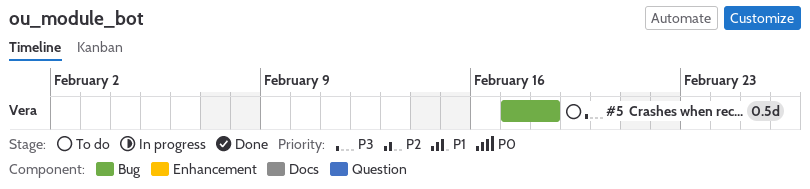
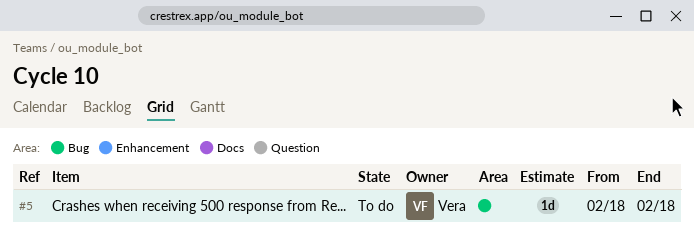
#5, estimate: 0.5d -> 1d
#5, start: Feb 17 -> Feb 18

